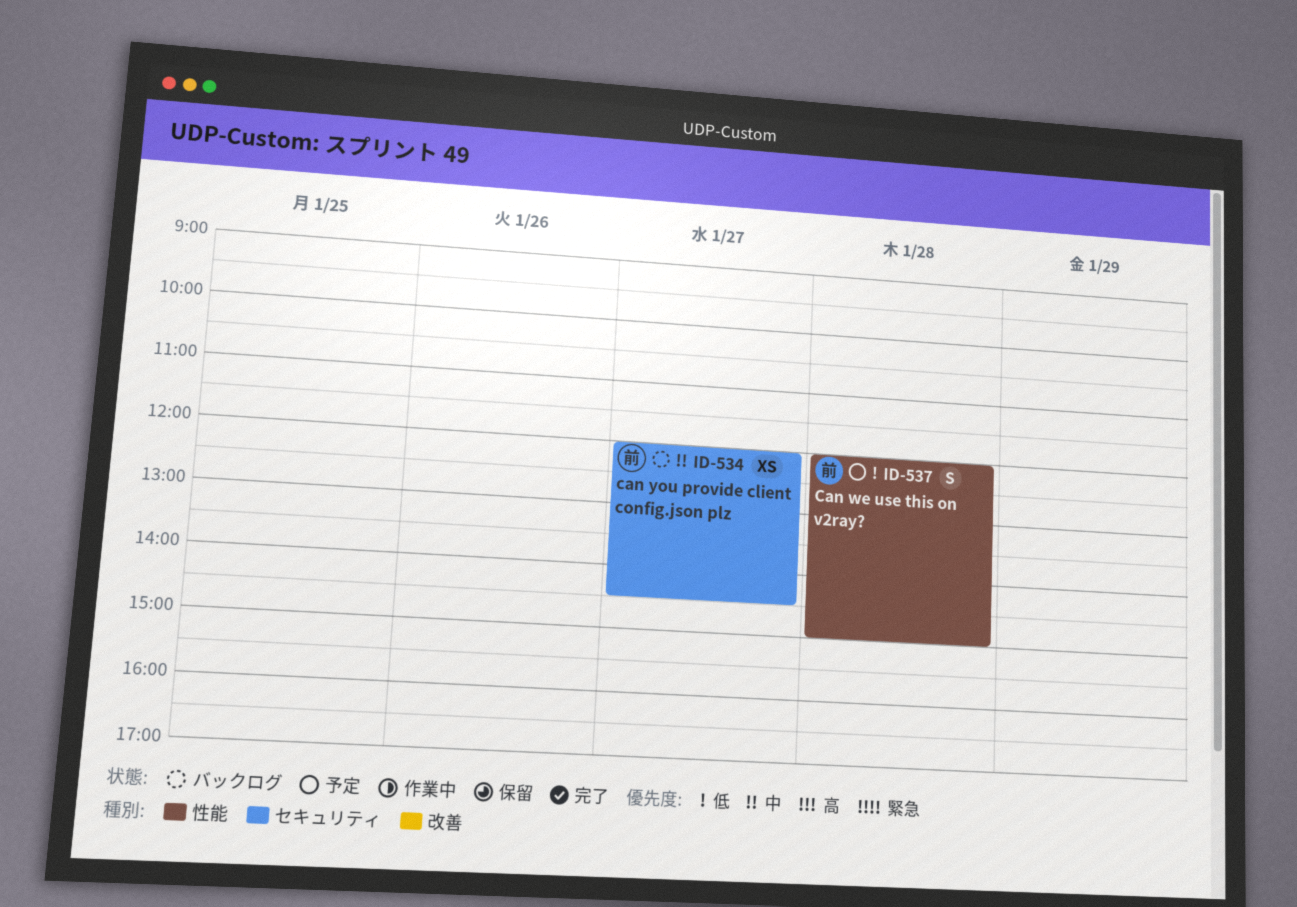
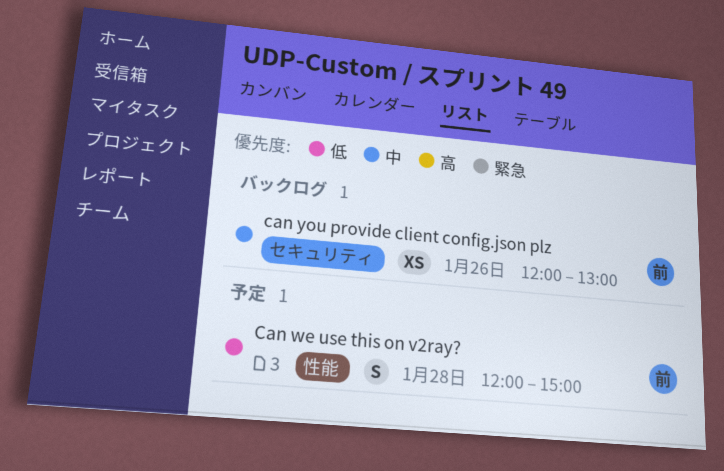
can you provide client config.json plz, day: Jan 27 -> Jan 26
can you provide client config.json plz, ends: 14:30 -> 13:00

